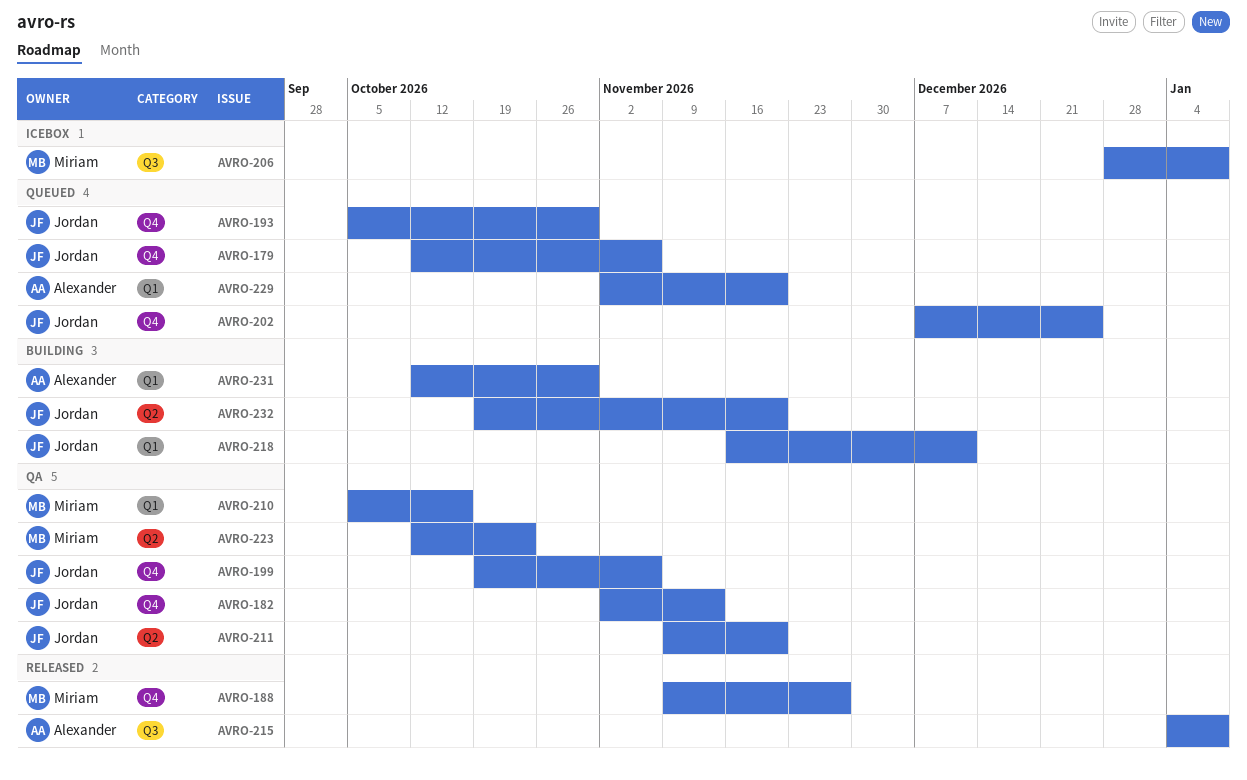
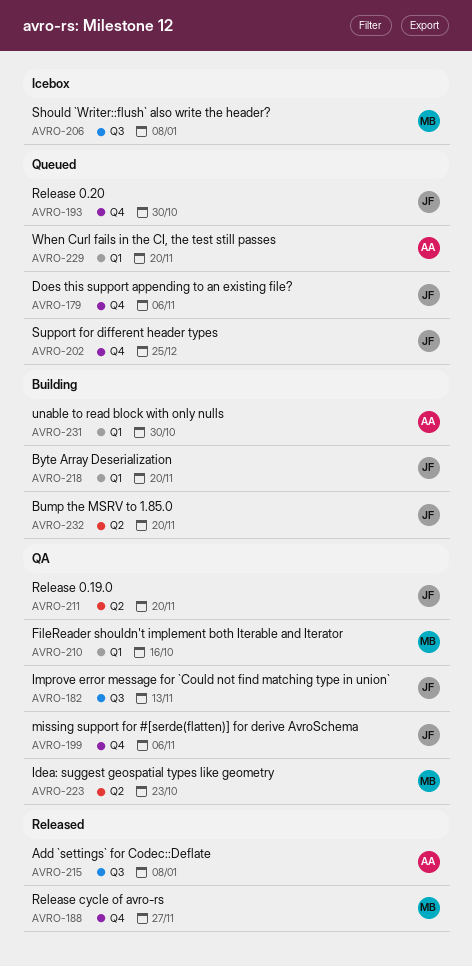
AVRO-182, label: Q4 -> Q3
AVRO-218, due: Dec 11 -> Nov 20

